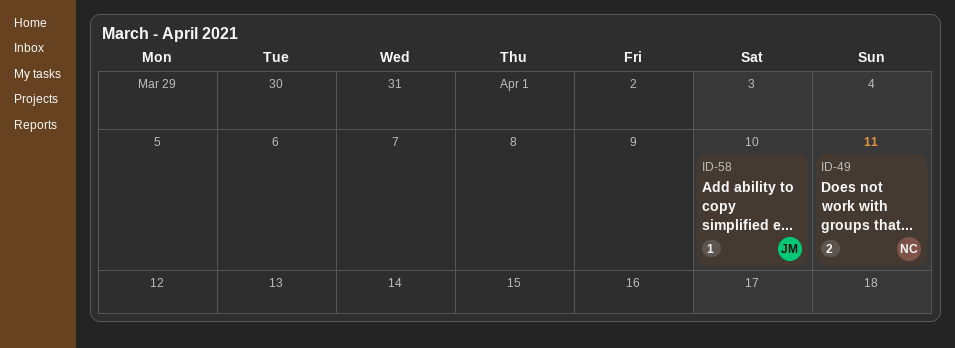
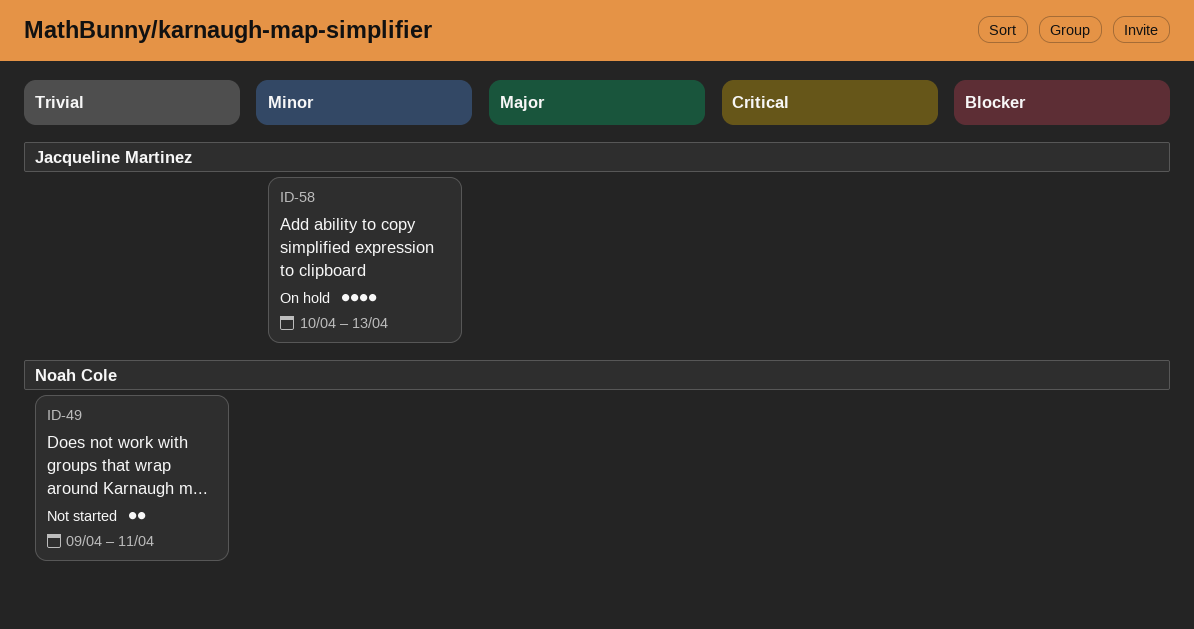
ID-58, estimate: 1 -> 4
ID-58, due: Apr 10 -> Apr 13

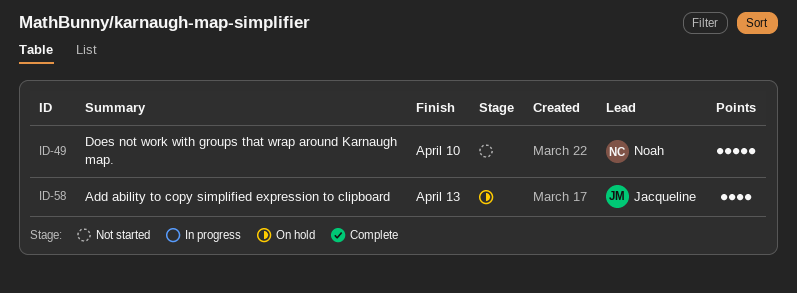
ID-49, estimate: 2 -> 5
ID-49, due: Apr 11 -> Apr 10

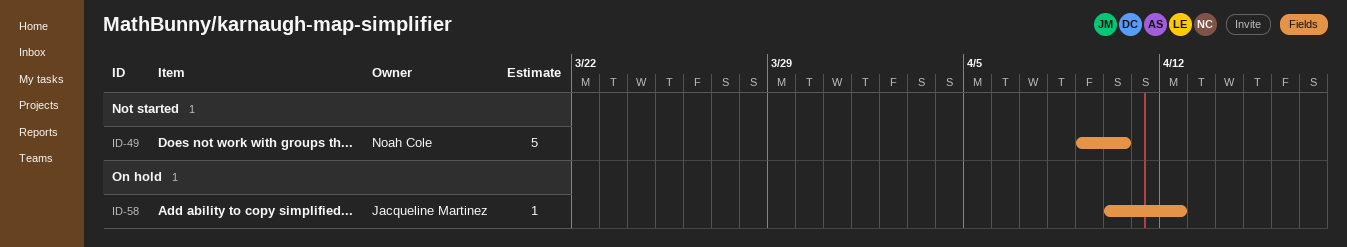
ID-58, estimate: 4 -> 1
ID-58, due: Apr 13 -> Apr 12

